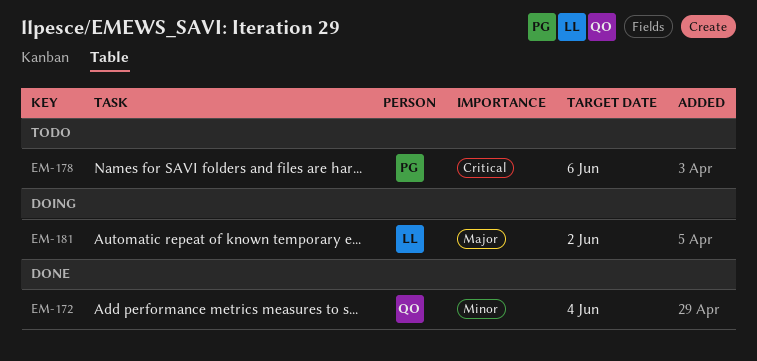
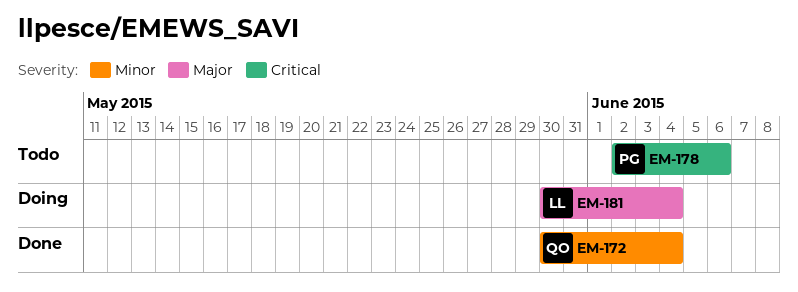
EM-181, due: Jun 2 -> Jun 4

